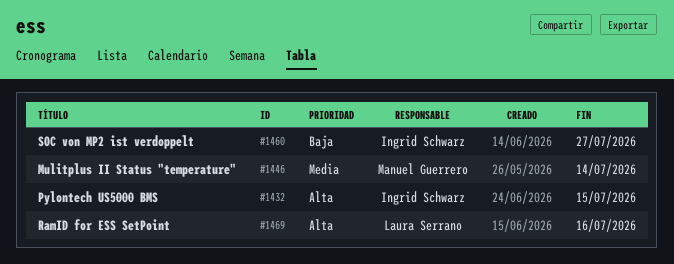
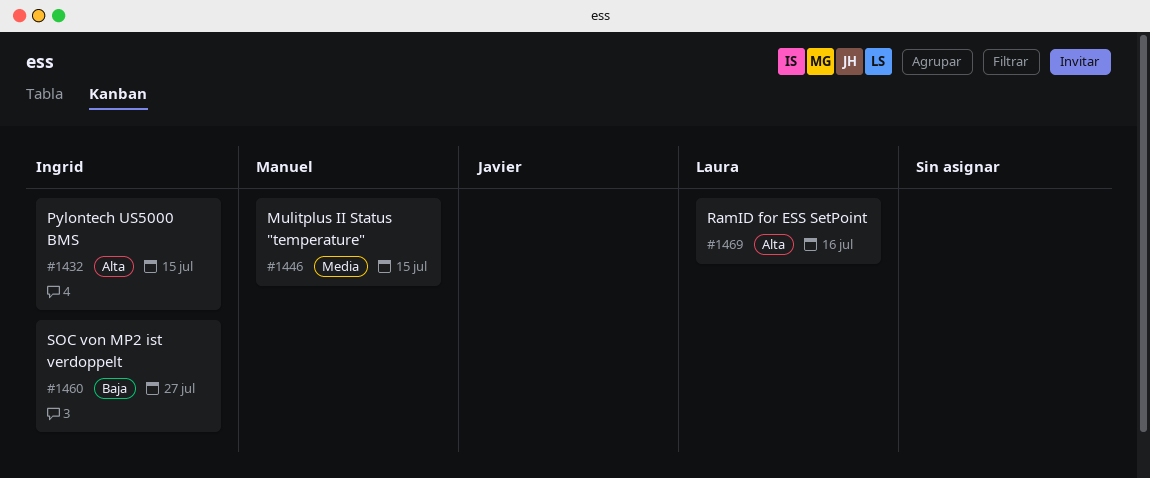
#1446, due: Jul 14 -> Jul 15

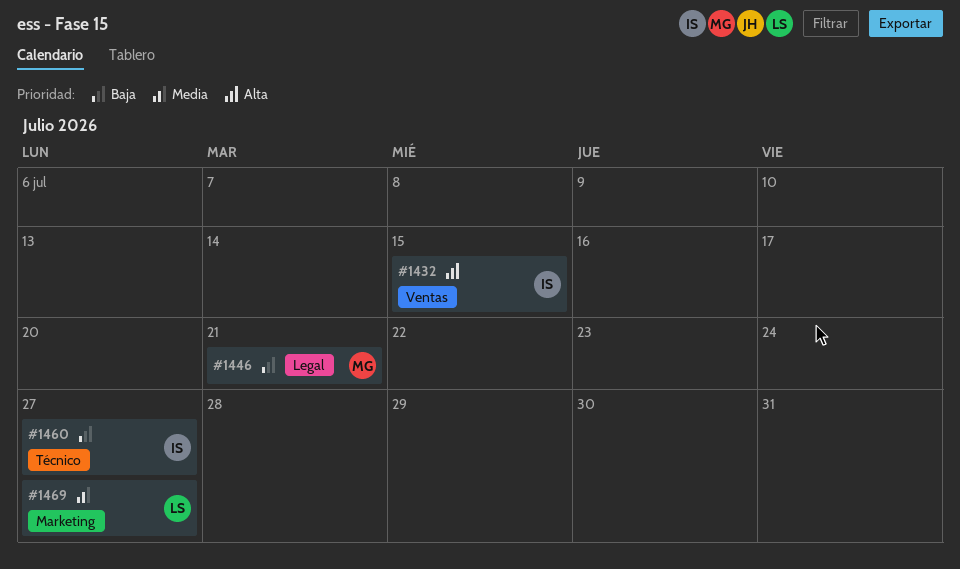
#1446, priority: Media -> Baja
#1446, due: Jul 15 -> Jul 21
#1469, priority: Alta -> Media
#1469, due: Jul 16 -> Jul 27

